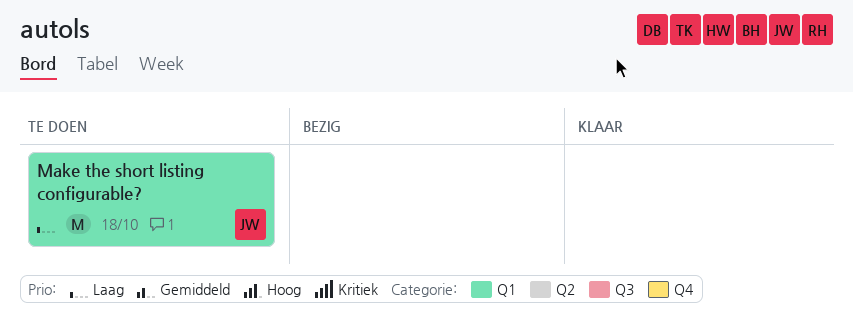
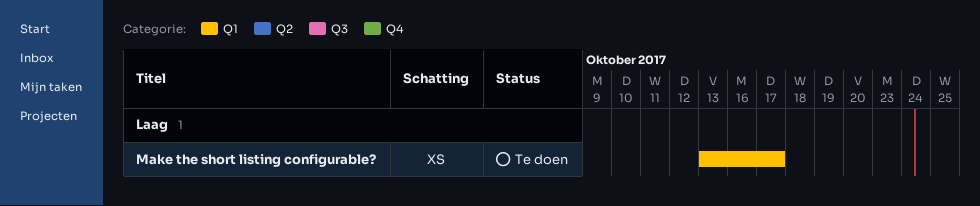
Make the short listing configurable?, estimate: M -> XS
Make the short listing configurable?, due: Oct 18 -> Oct 17

